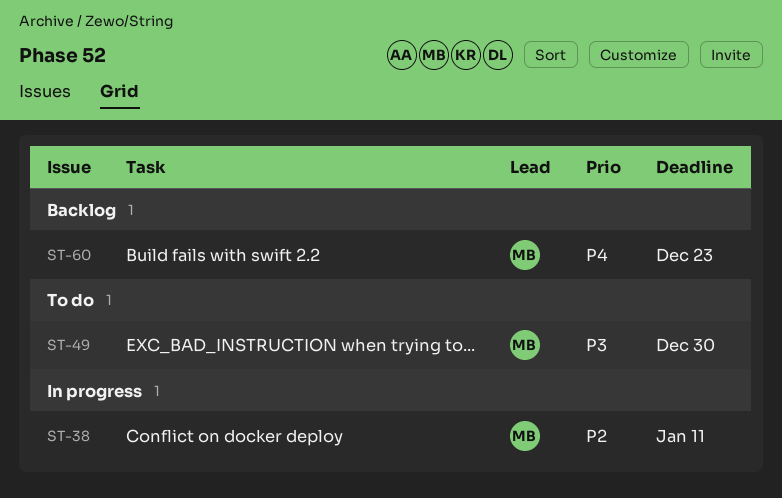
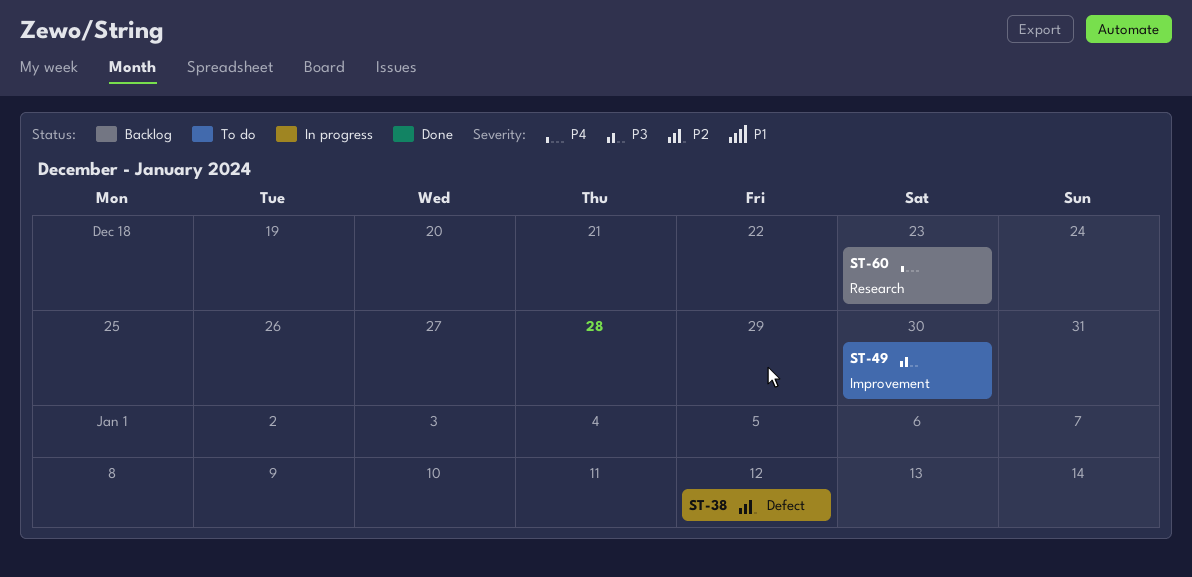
ST-38, due: Jan 11 -> Jan 12

